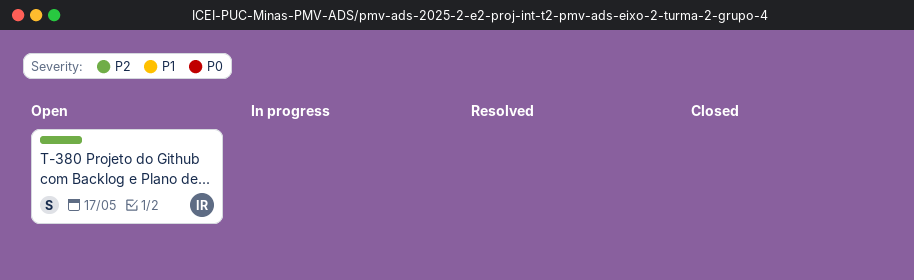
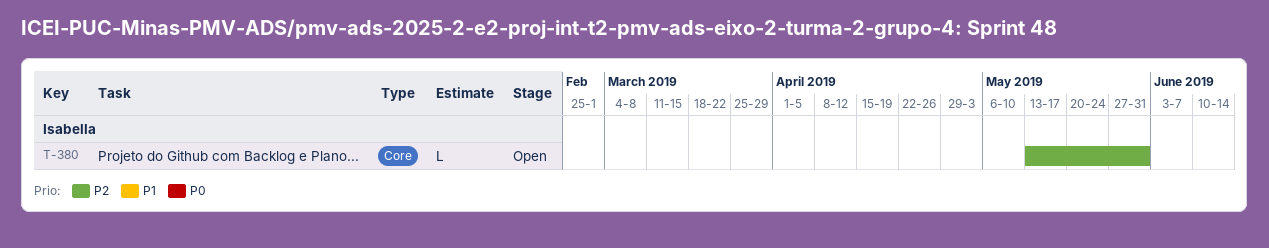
T-380, estimate: S -> L
T-380, due: May 17 -> May 31

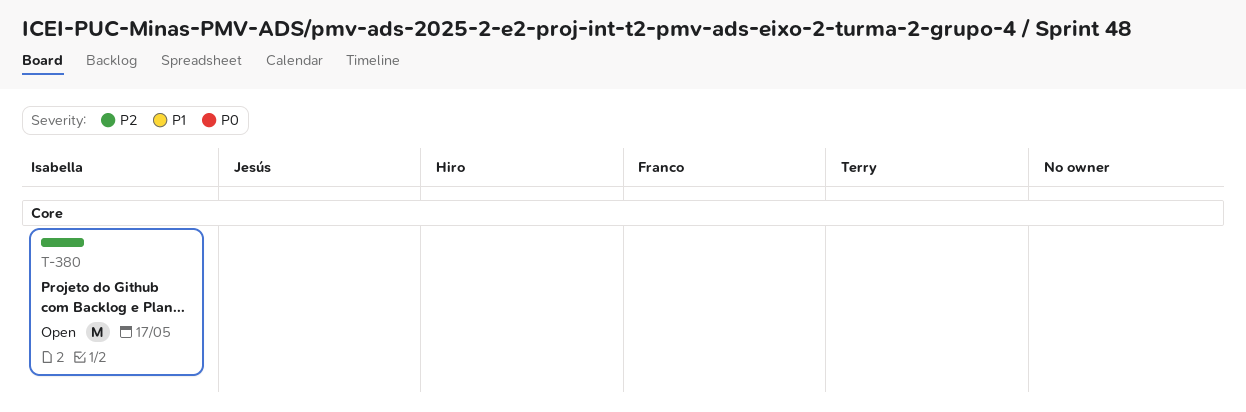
T-380, estimate: L -> M
T-380, due: May 31 -> May 17

